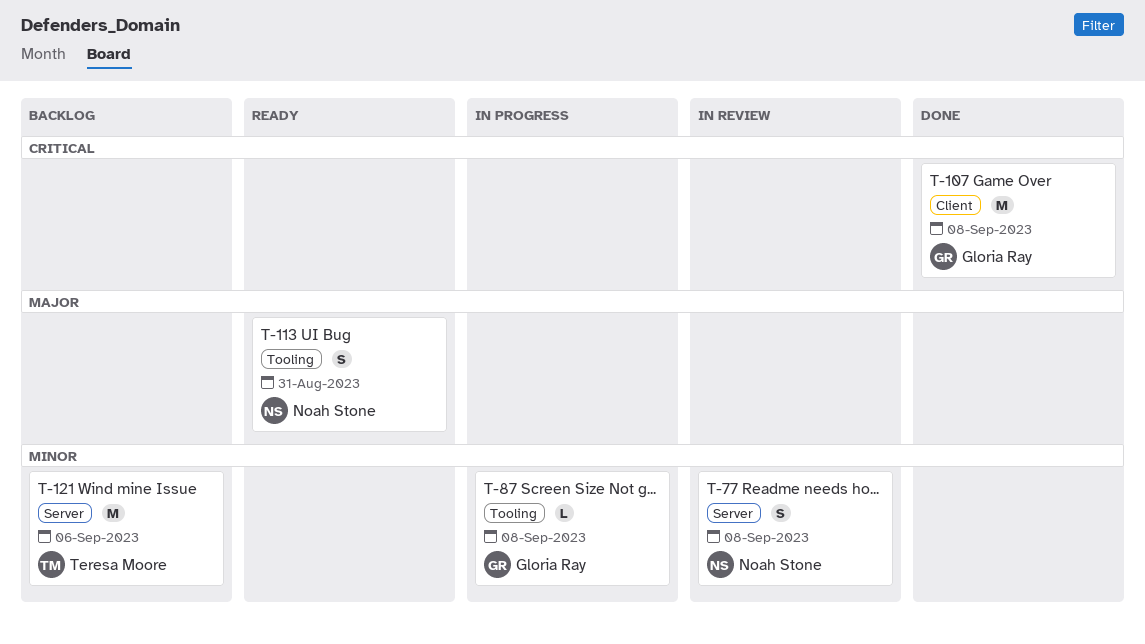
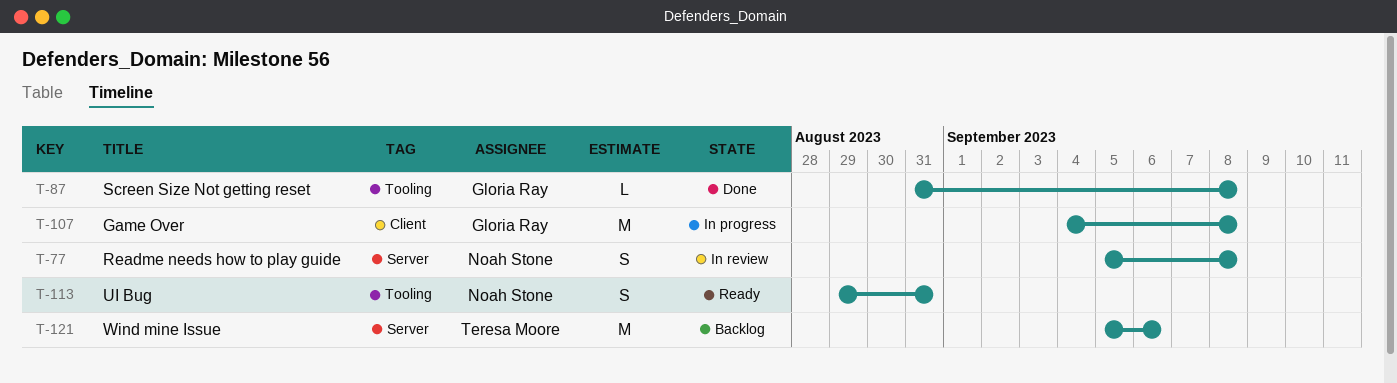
T-87, status: In progress -> Done
T-107, status: Done -> In progress

